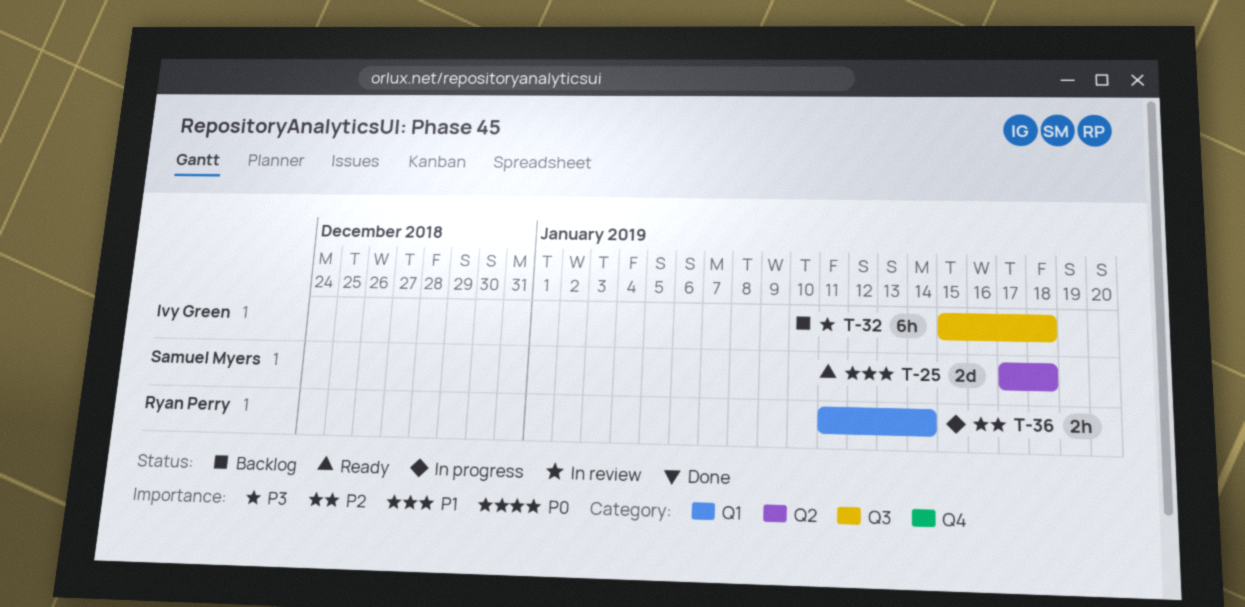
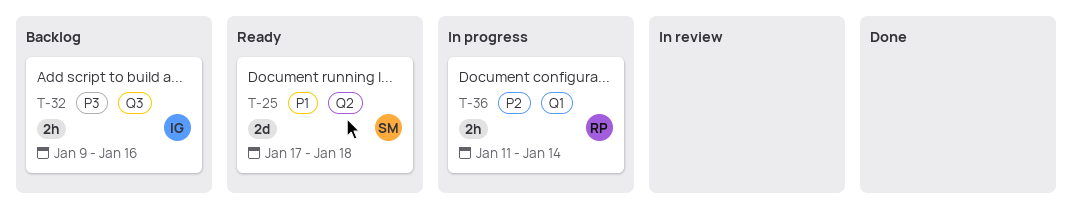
T-32, estimate: 6h -> 2h
T-32, start: Jan 15 -> Jan 9
T-32, due: Jan 18 -> Jan 16

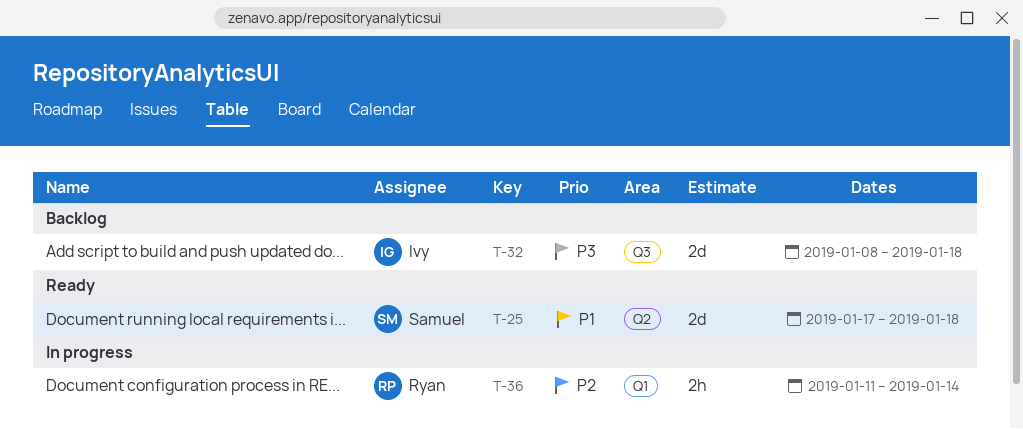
T-32, estimate: 2h -> 2d
T-32, start: Jan 9 -> Jan 8
T-32, due: Jan 16 -> Jan 18

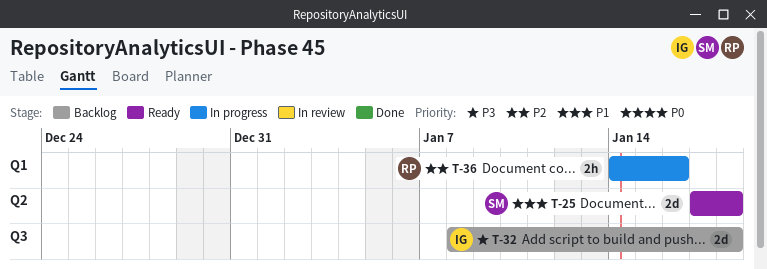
T-36, start: Jan 11 -> Jan 14
T-36, due: Jan 14 -> Jan 16

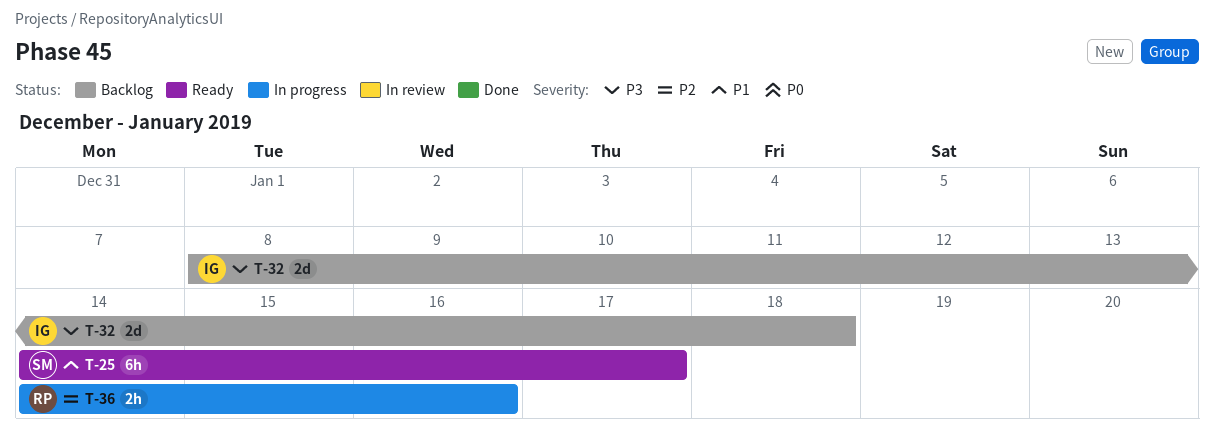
T-25, estimate: 2d -> 6h
T-25, start: Jan 17 -> Jan 14
T-25, due: Jan 18 -> Jan 17

